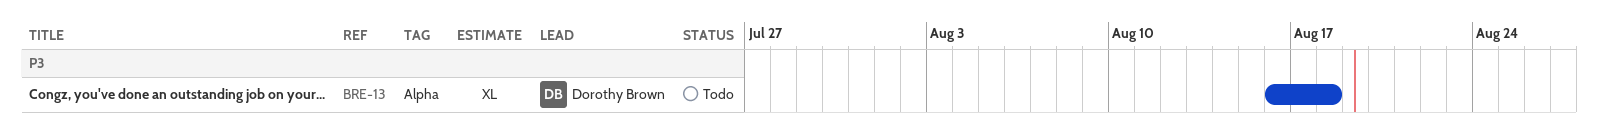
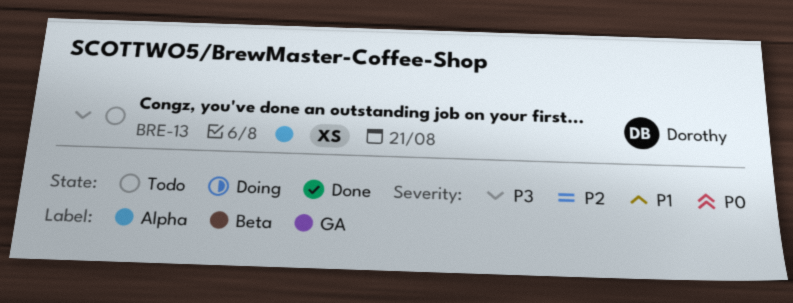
BRE-13, estimate: XL -> XS
BRE-13, due: Aug 18 -> Aug 21

